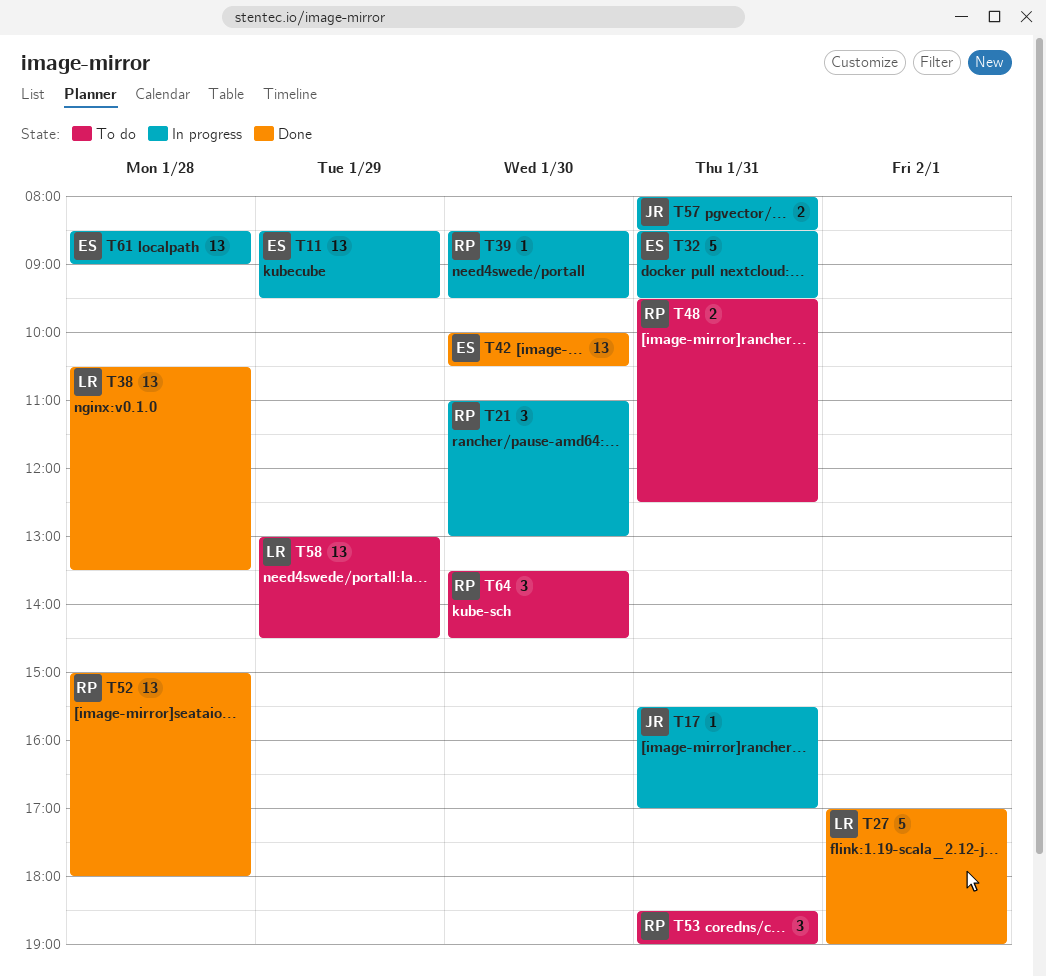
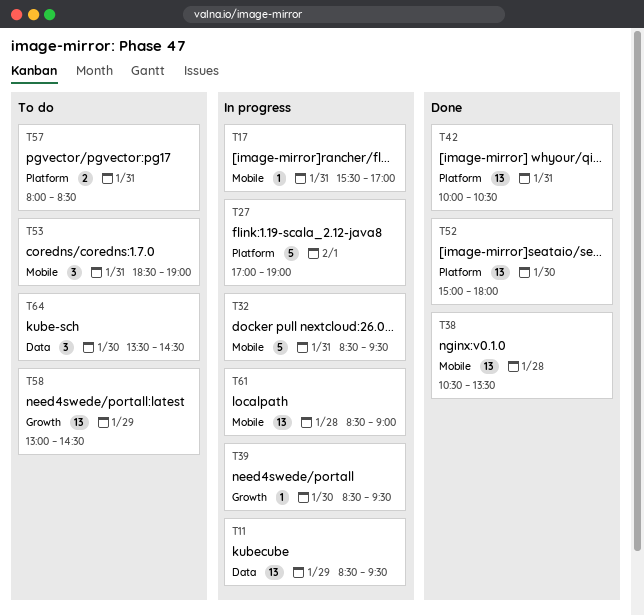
T21: present -> none
T27, status: Done -> In progress
T42, day: Jan 30 -> Jan 31
T48: present -> none
T52, day: Jan 28 -> Jan 30
T57, status: In progress -> To do

